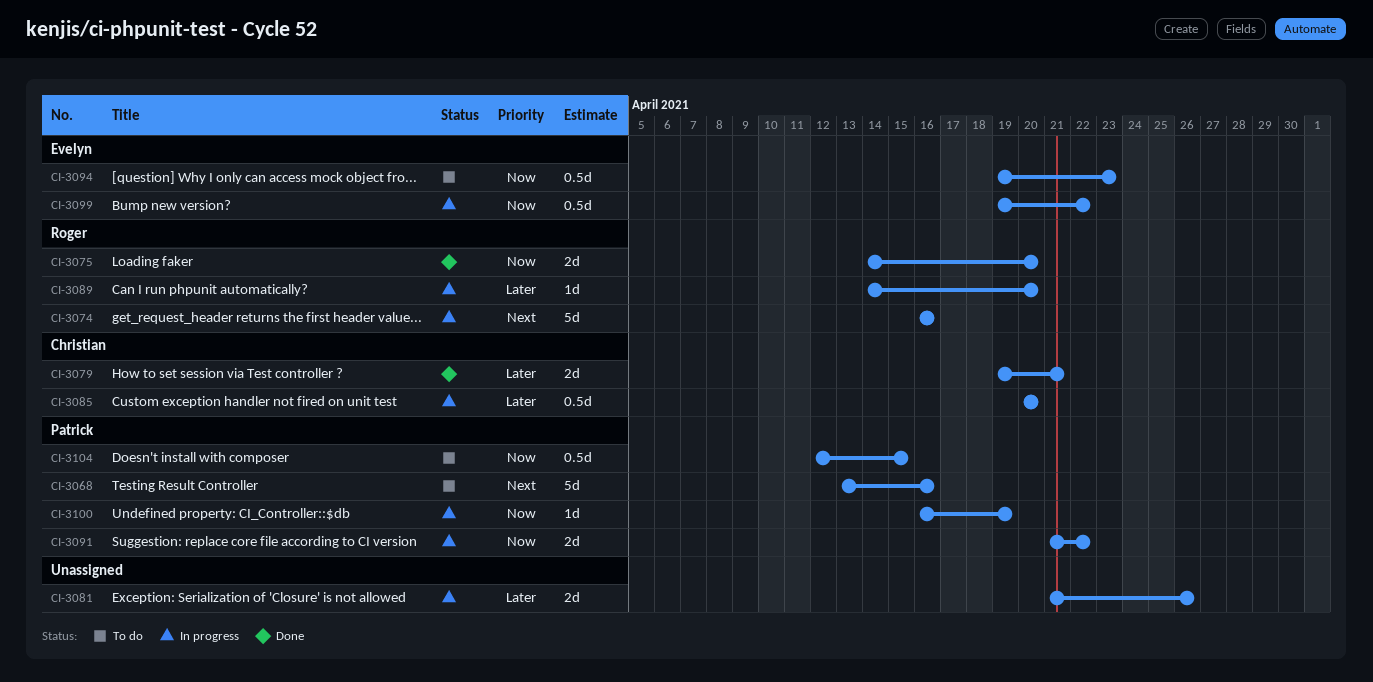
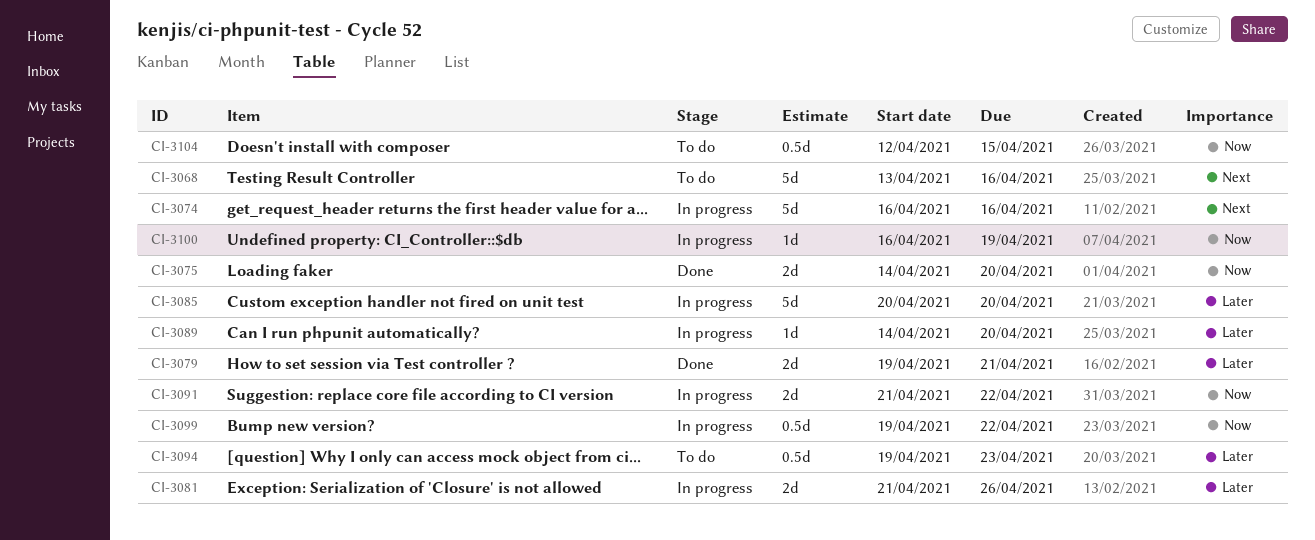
CI-3085, estimate: 0.5d -> 5d
CI-3094, priority: Now -> Later

